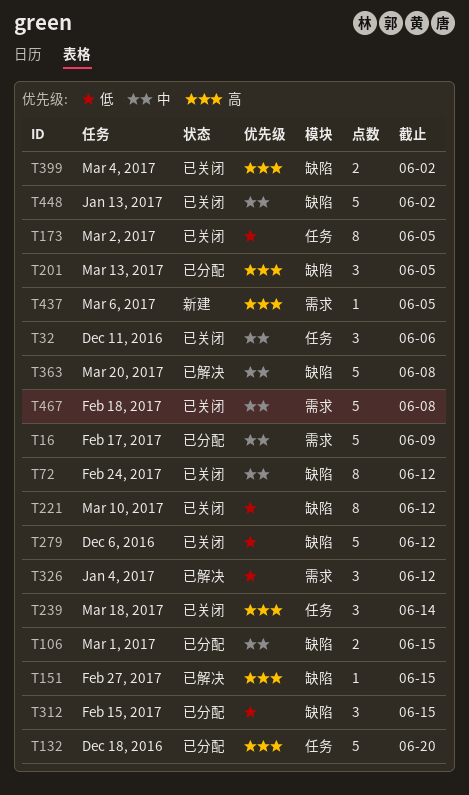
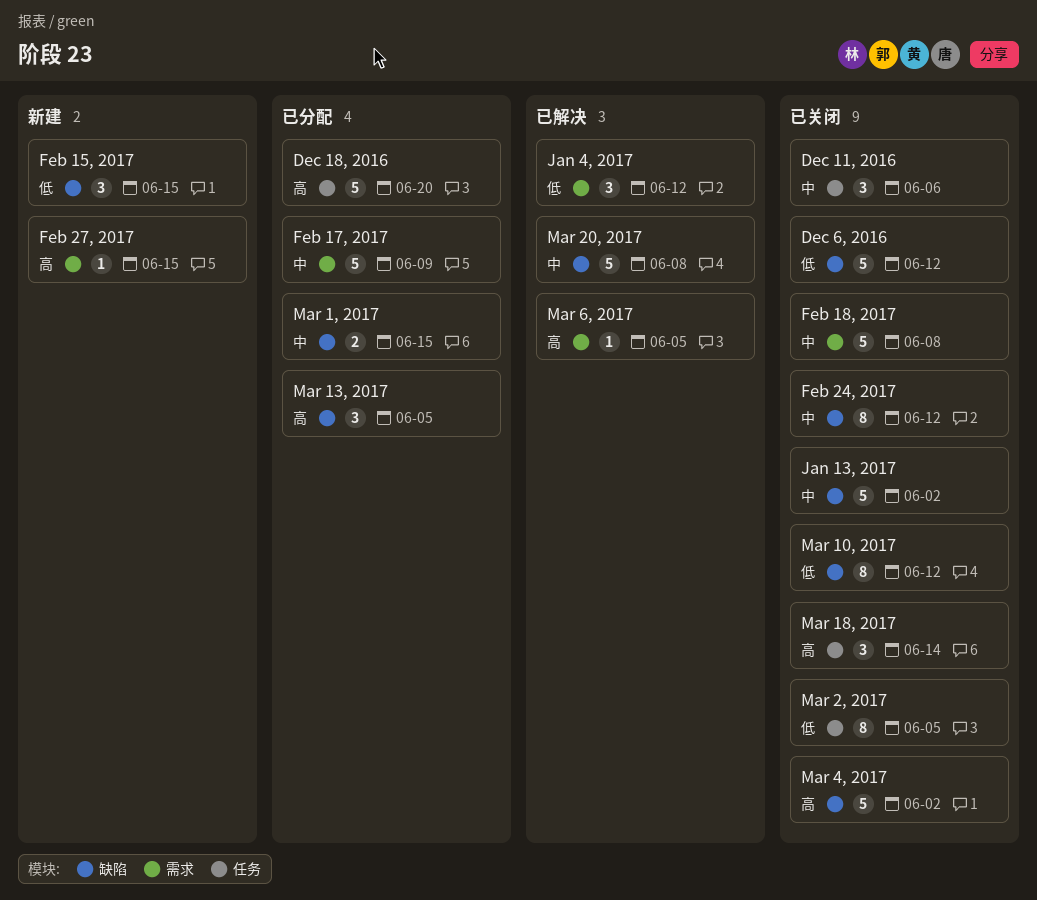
Feb 15, 2017, status: 已分配 -> 新建
Feb 27, 2017, status: 已解决 -> 新建
Feb 27, 2017, label: 缺陷 -> 需求
Mar 4, 2017, estimate: 2 -> 5
Mar 6, 2017, status: 新建 -> 已解决

